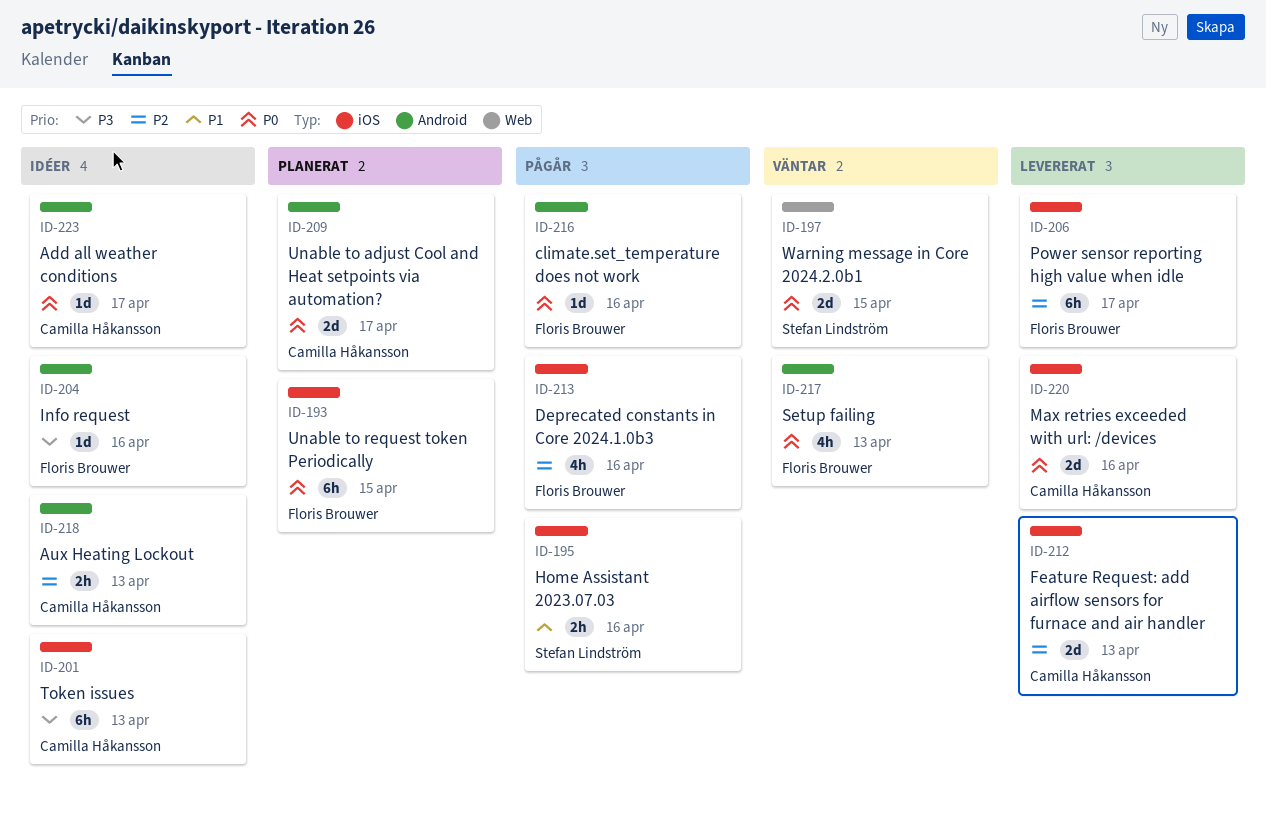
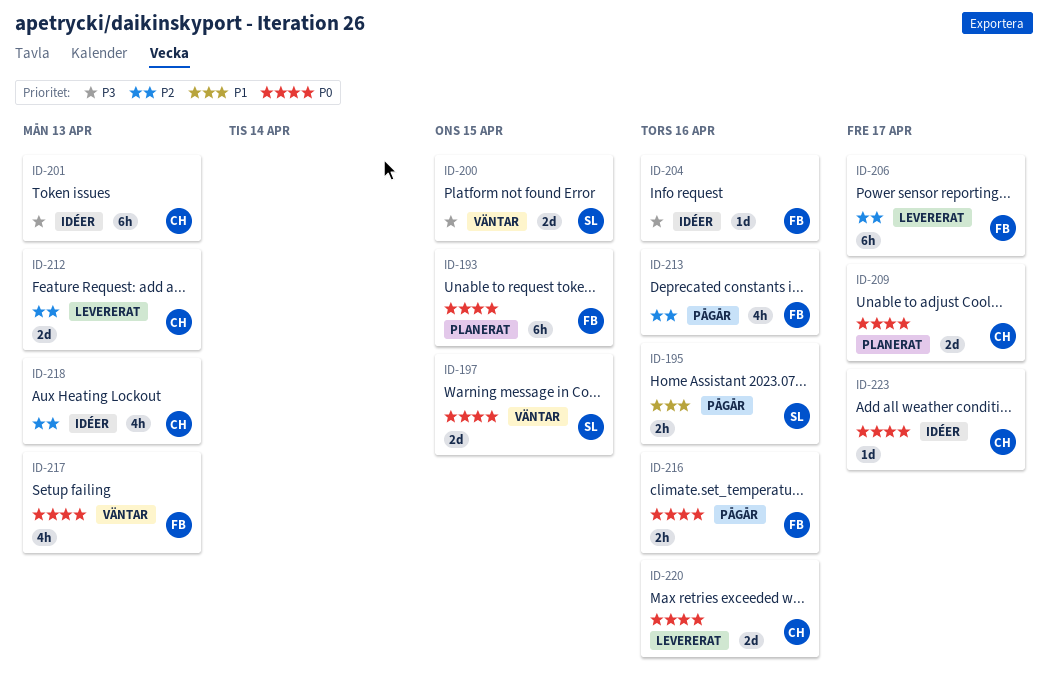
ID-200: none -> present
ID-216, estimate: 1d -> 2h
ID-218, estimate: 2h -> 4h

